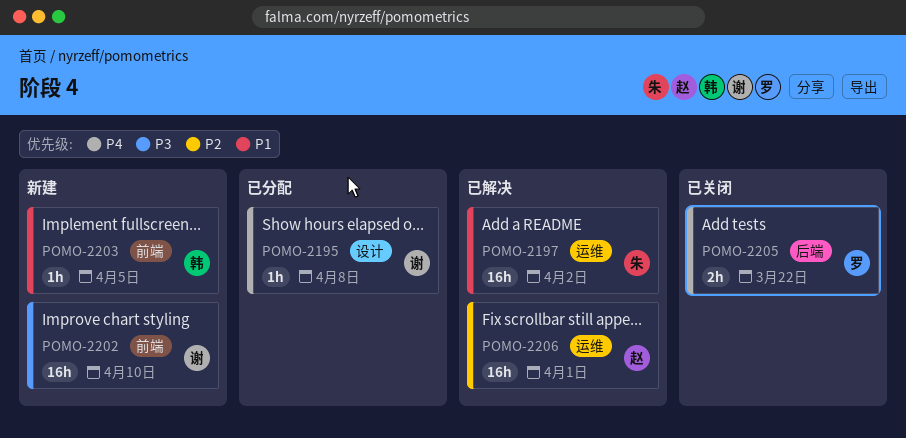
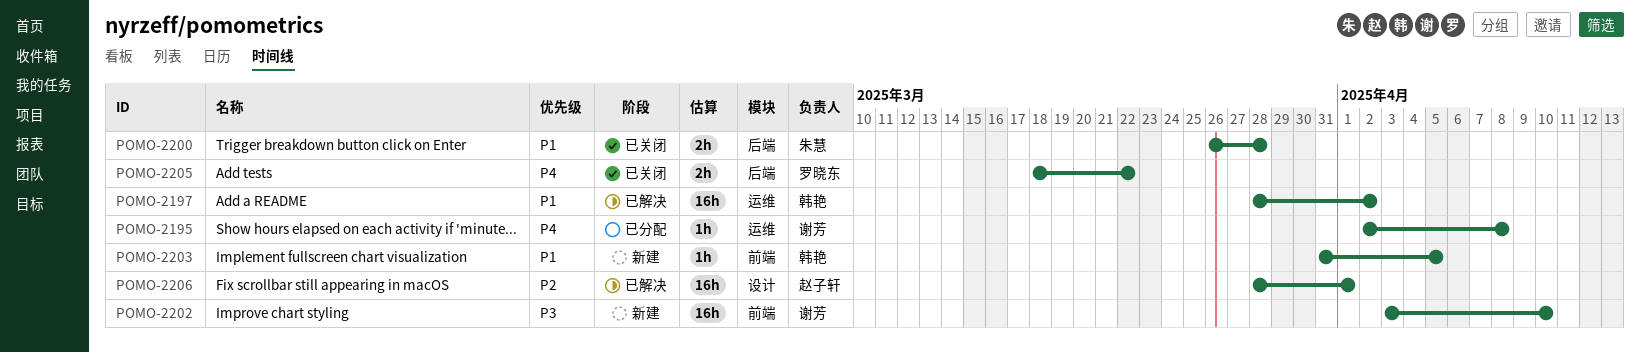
POMO-2195, label: 设计 -> 运维
POMO-2197, owner: 朱慧 -> 韩艳
POMO-2200: none -> present
POMO-2206, label: 运维 -> 设计

